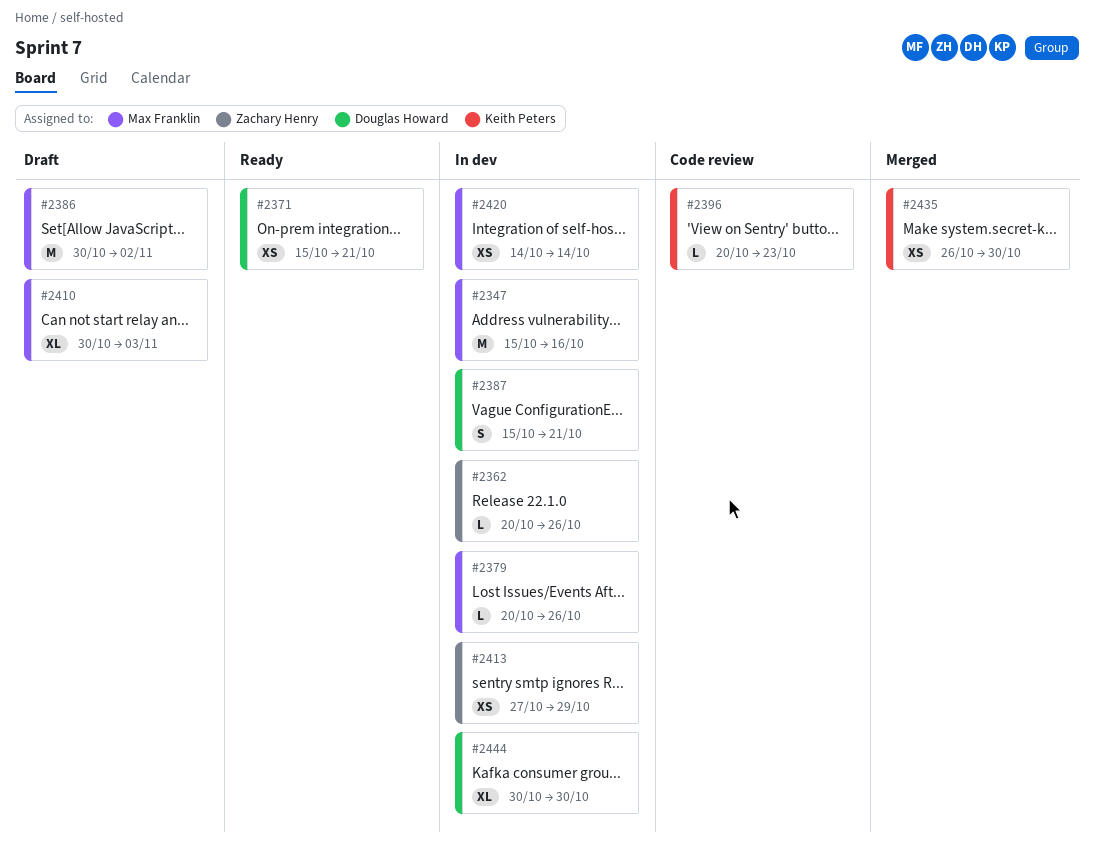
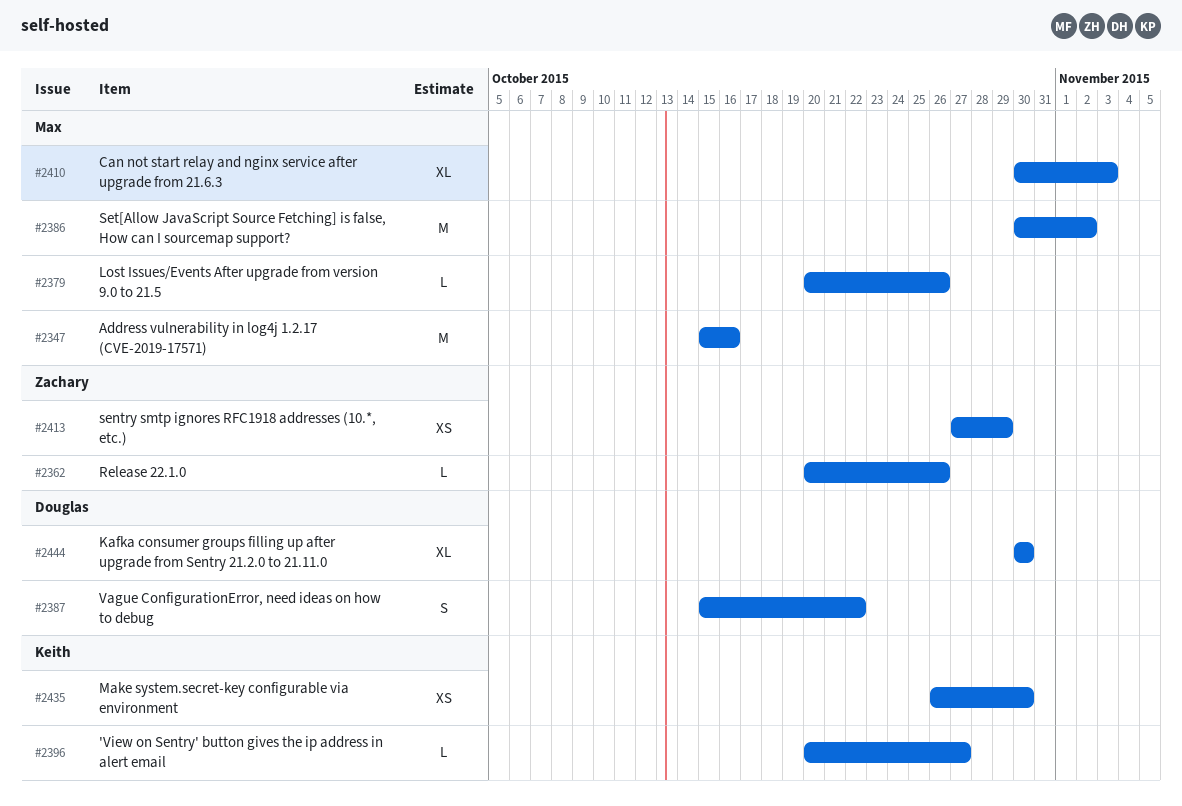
#2371: present -> none
#2387, due: Oct 21 -> Oct 22
#2396, due: Oct 23 -> Oct 27
#2420: present -> none

